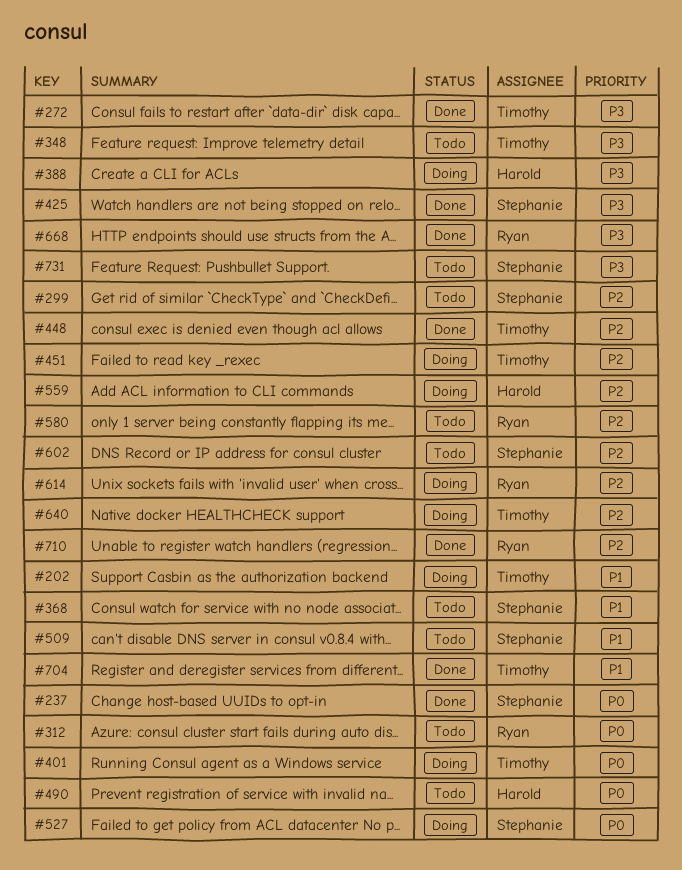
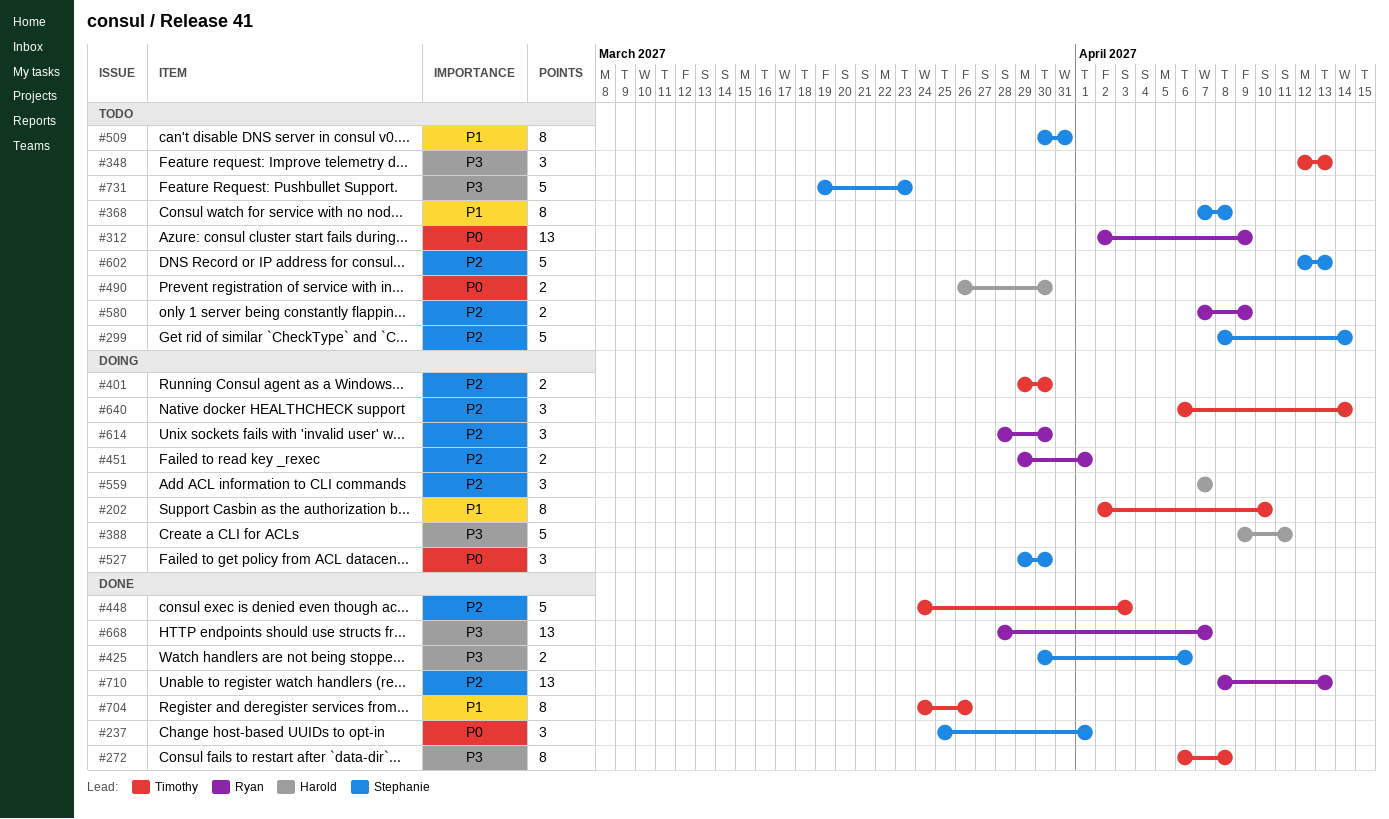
#401, priority: P0 -> P2
#451, owner: Timothy -> Ryan

